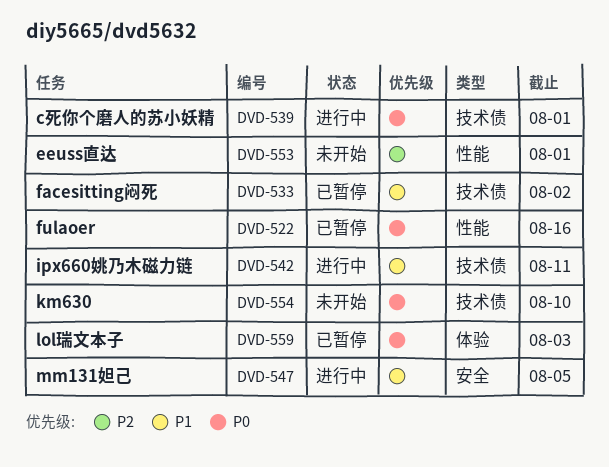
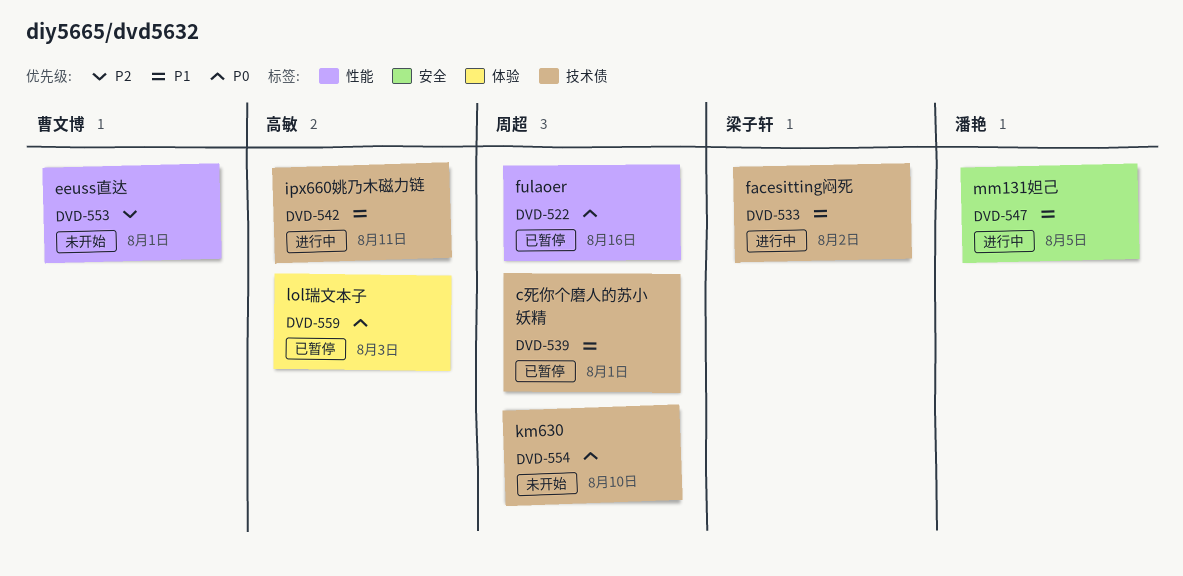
DVD-533, status: 已暂停 -> 进行中
DVD-539, status: 进行中 -> 已暂停
DVD-539, priority: P0 -> P1

